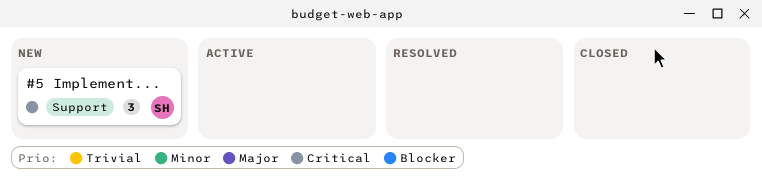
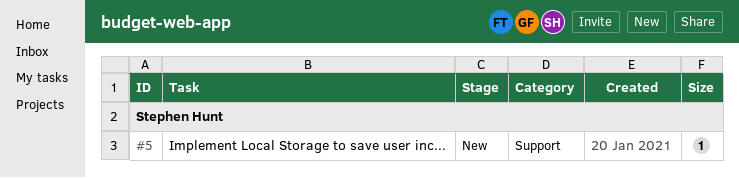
#5, estimate: 3 -> 1

